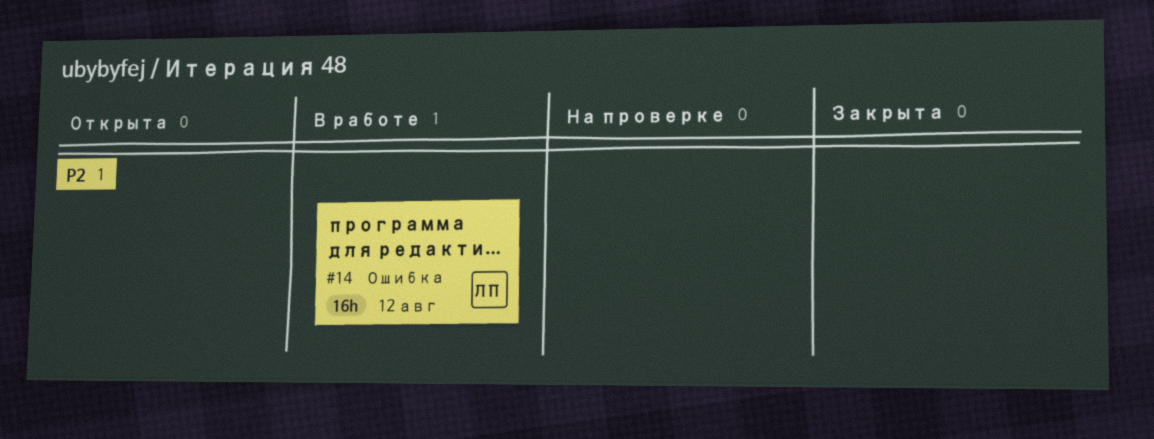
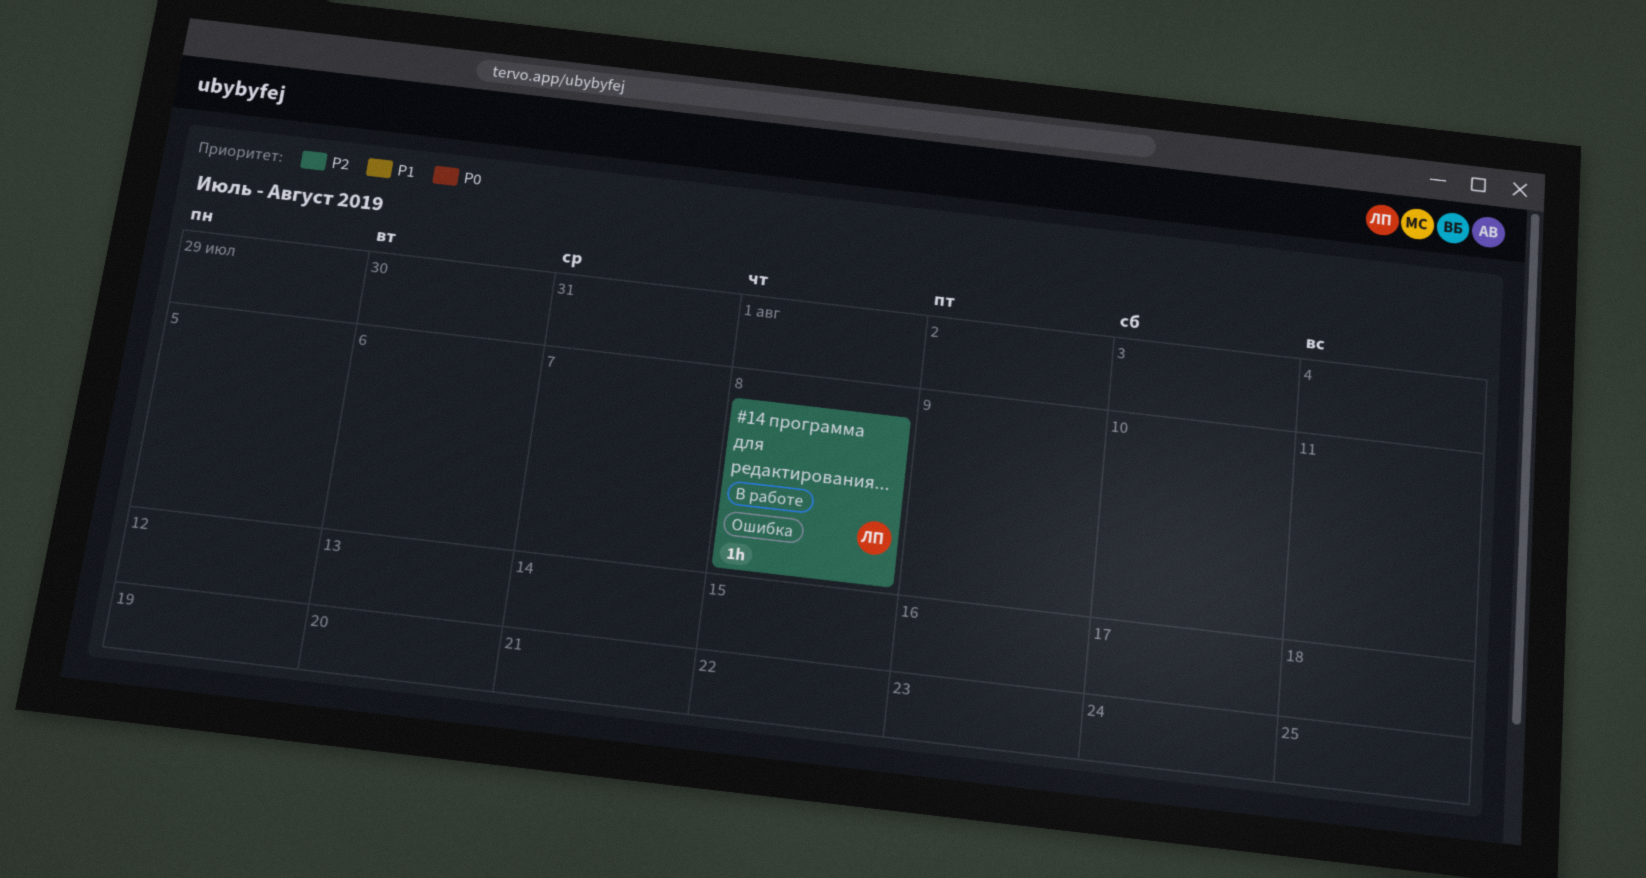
#14, estimate: 16h -> 1h
#14, due: Aug 12 -> Aug 8

